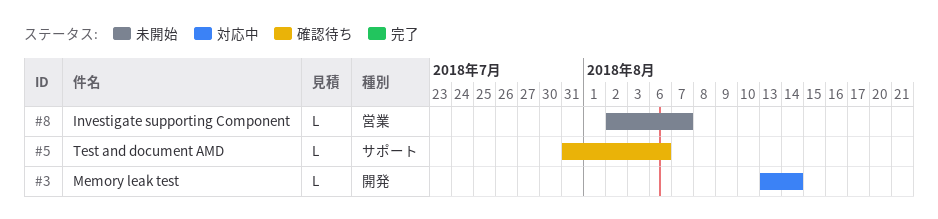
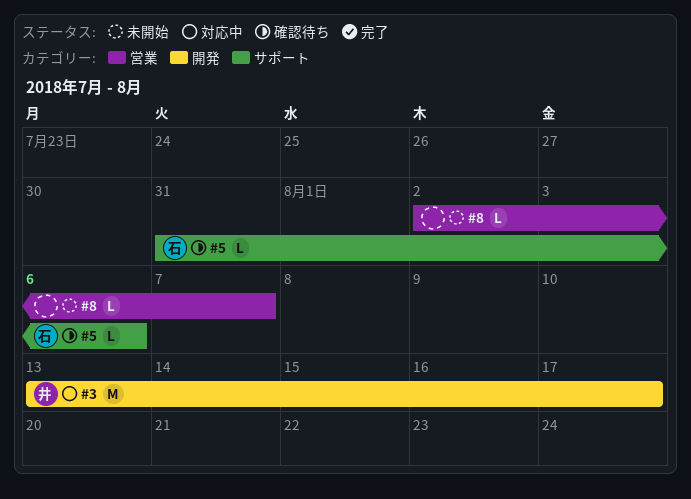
#3, estimate: L -> M
#3, due: Aug 14 -> Aug 17

